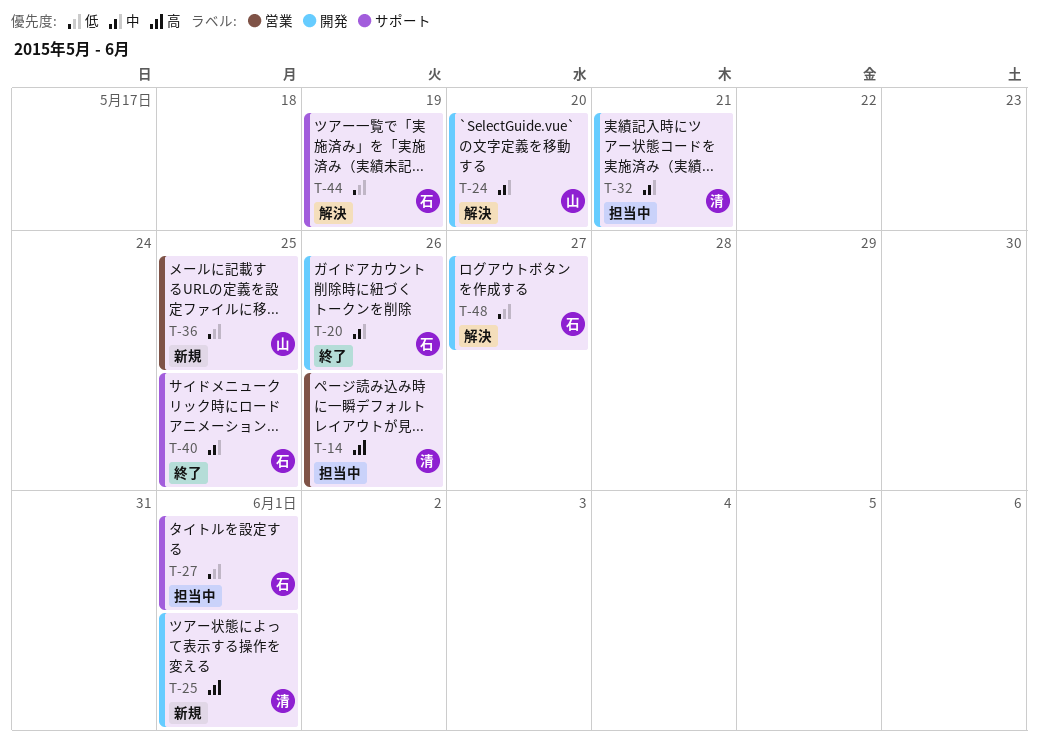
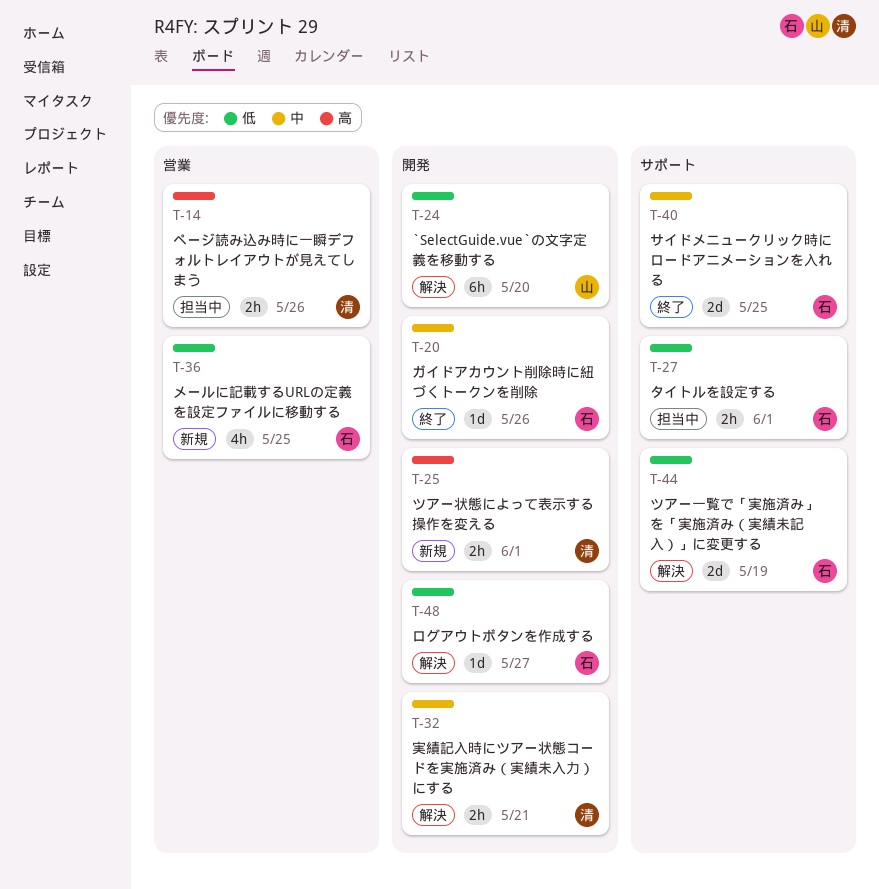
T-24, priority: 中 -> 低
T-32, status: 担当中 -> 解決
T-36, owner: 山 -> 石

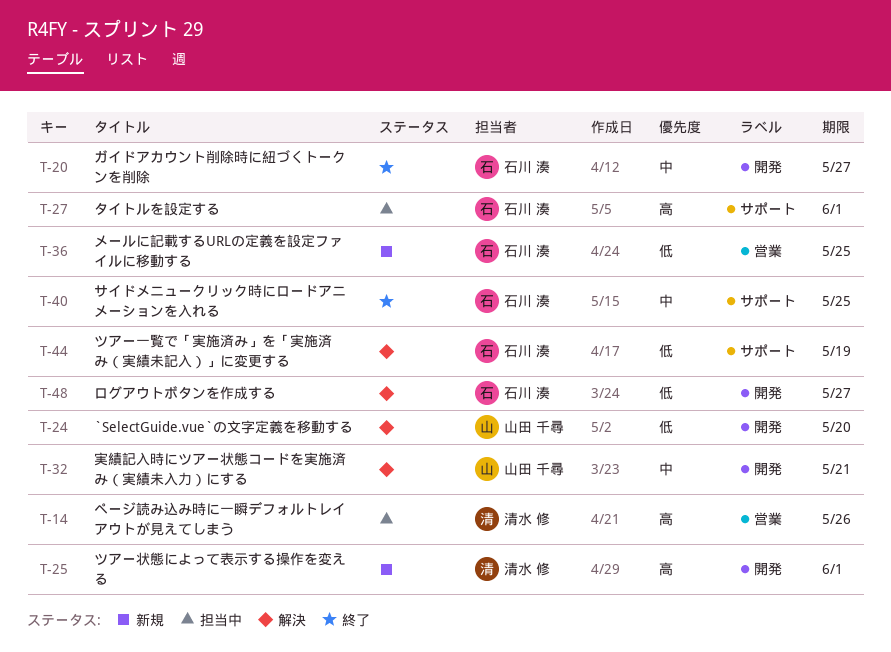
T-20, due: May 26 -> May 27
T-27, priority: 低 -> 高
T-32, owner: 清水 修 -> 山田 千尋

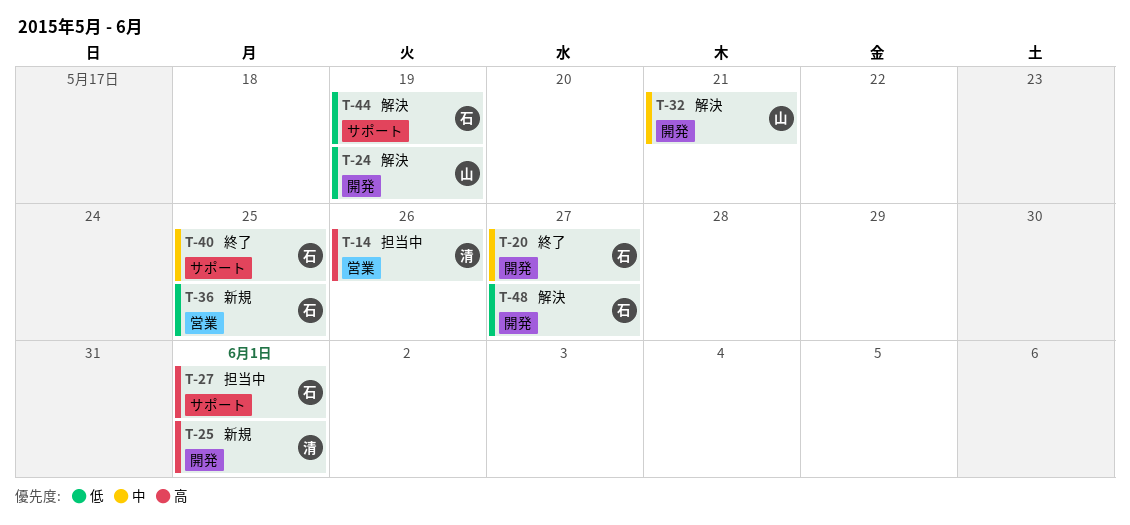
T-24, due: May 20 -> May 19

